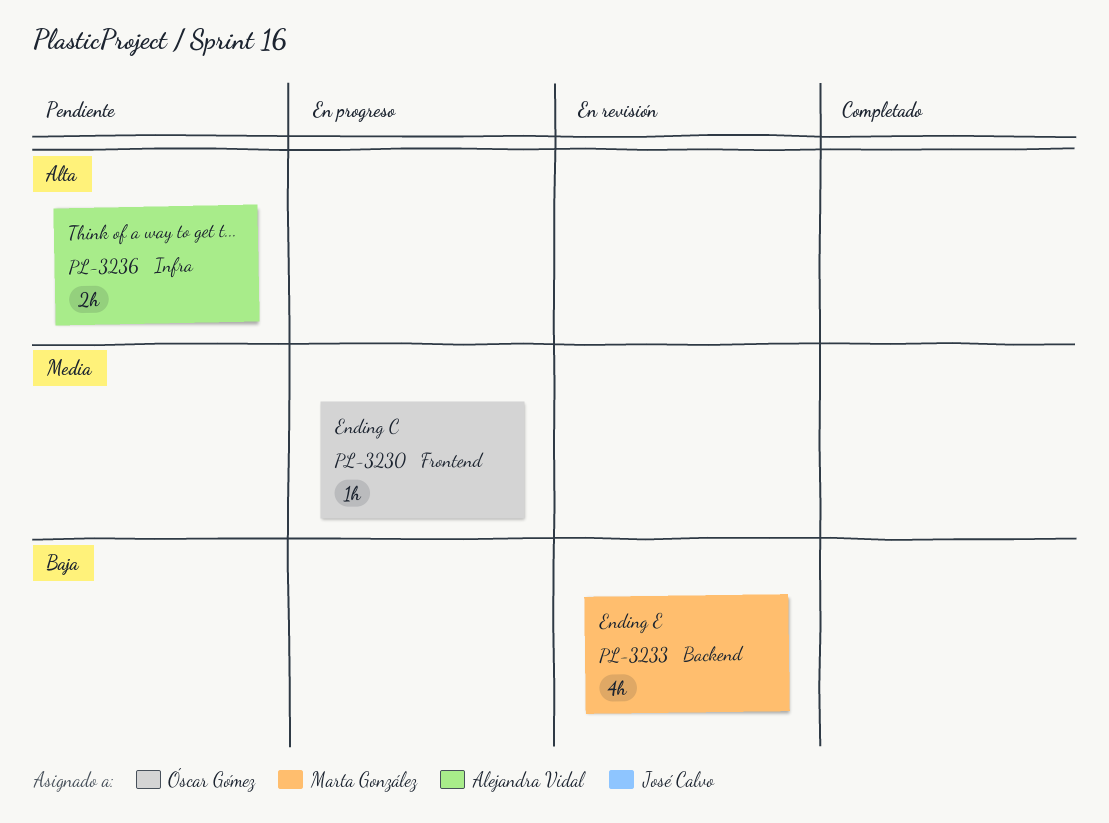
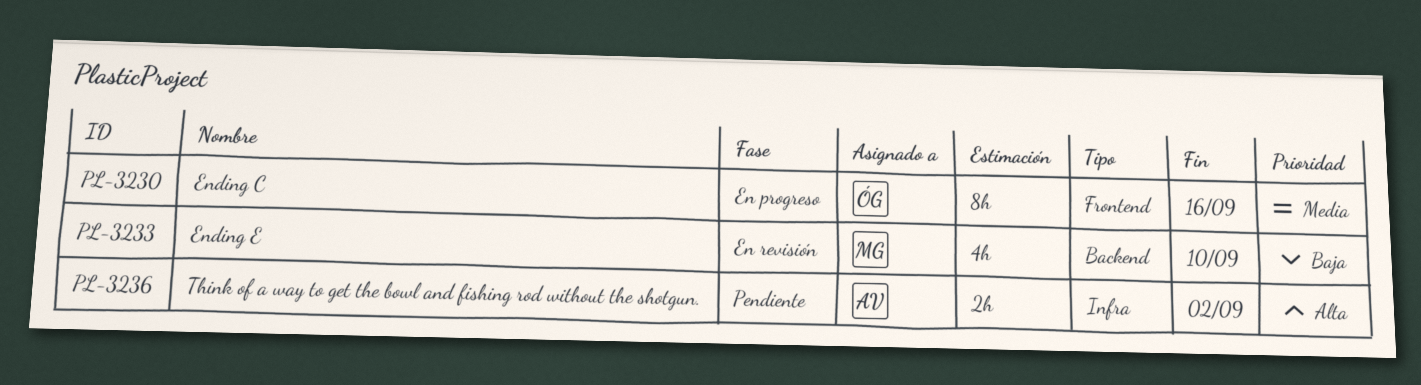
PL-3230, estimate: 1h -> 8h

